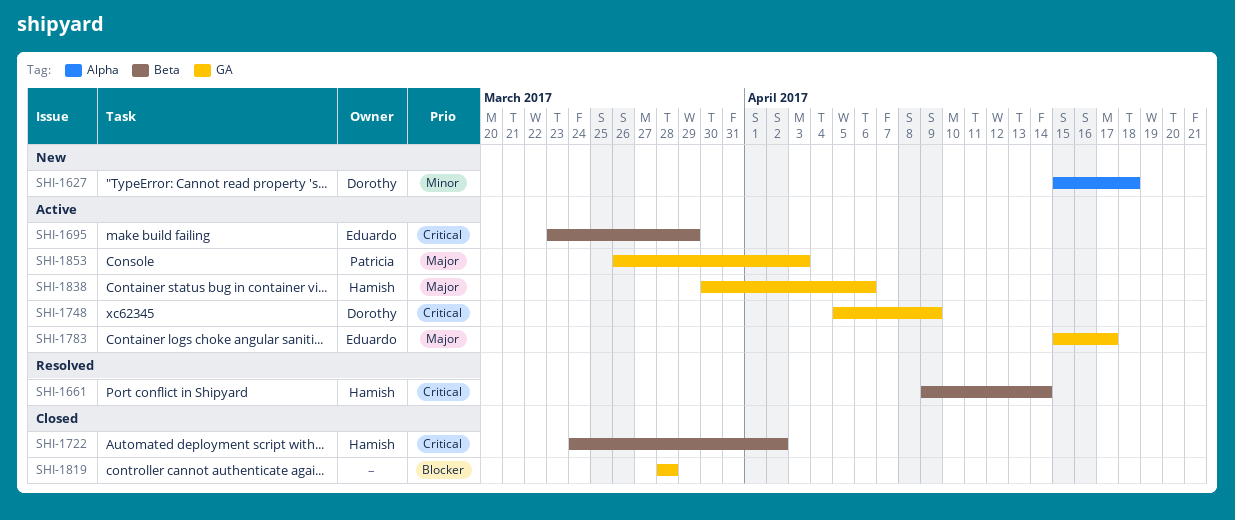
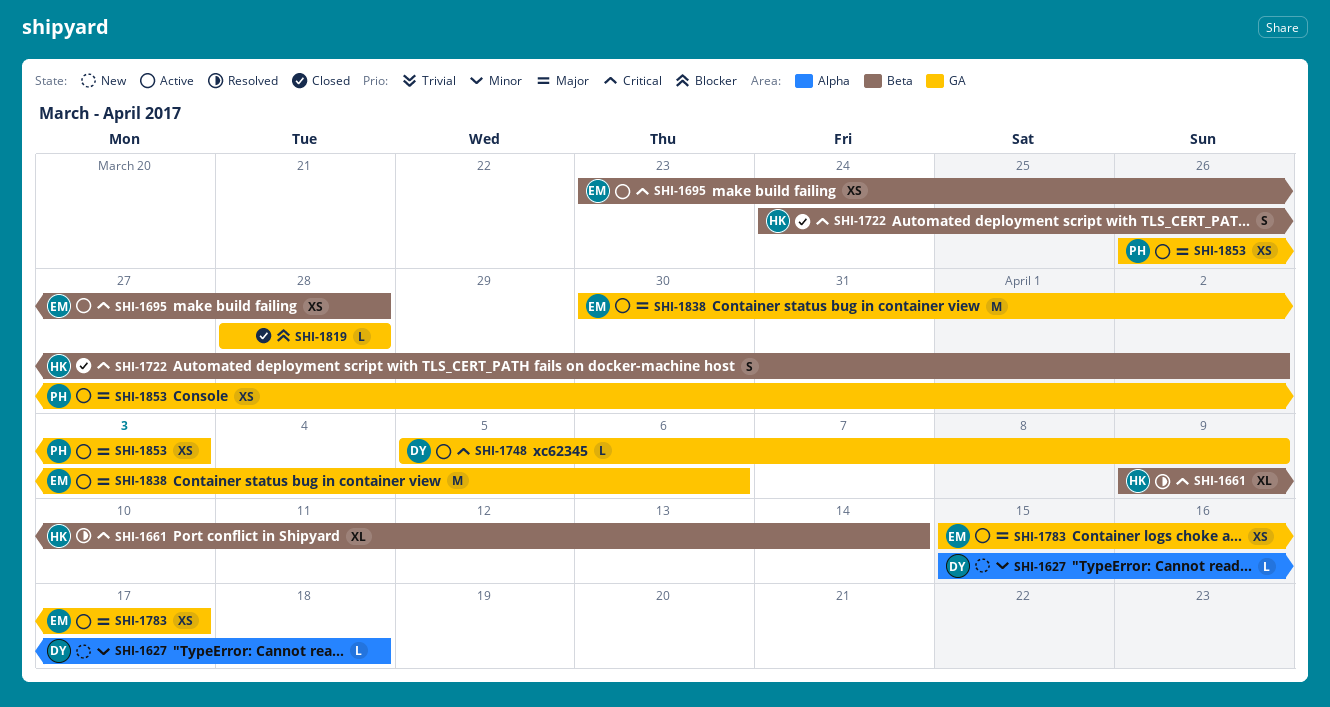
SHI-1695, due: Mar 29 -> Mar 28
SHI-1838, owner: Hamish -> Eduardo

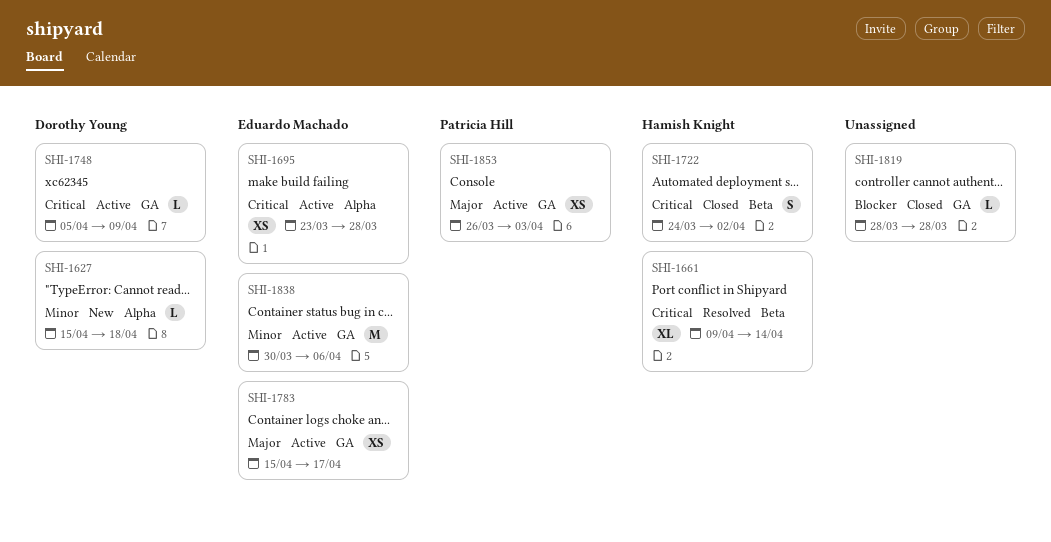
SHI-1695, label: Beta -> Alpha
SHI-1838, priority: Major -> Minor

